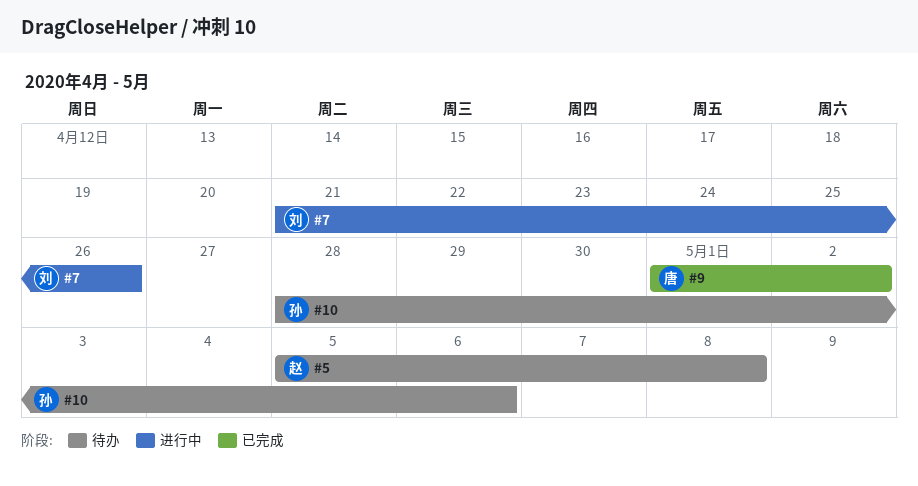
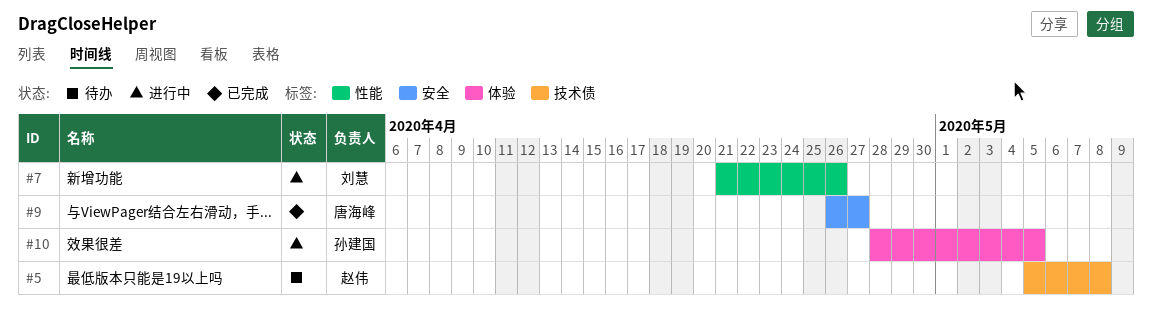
#9, start: May 1 -> Apr 26
#9, due: May 2 -> Apr 27
#10, status: 待办 -> 进行中
#10, due: May 6 -> May 5

